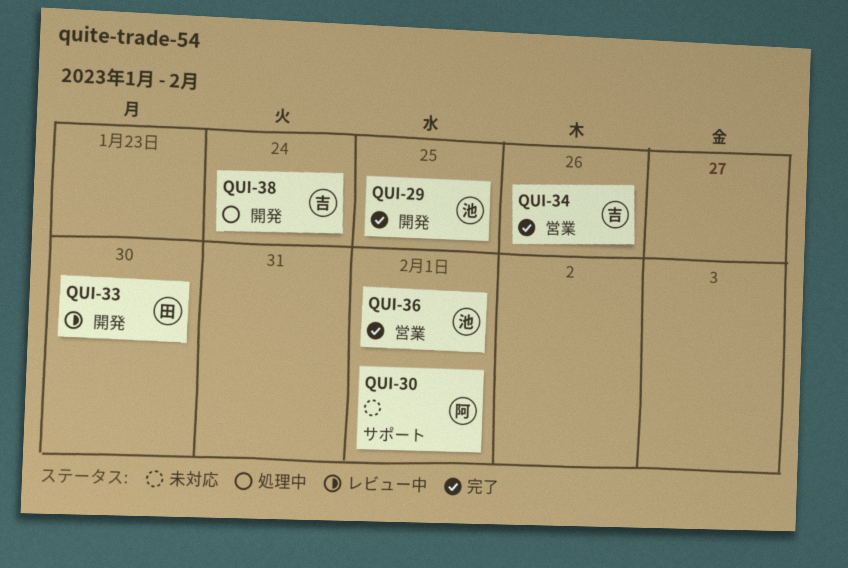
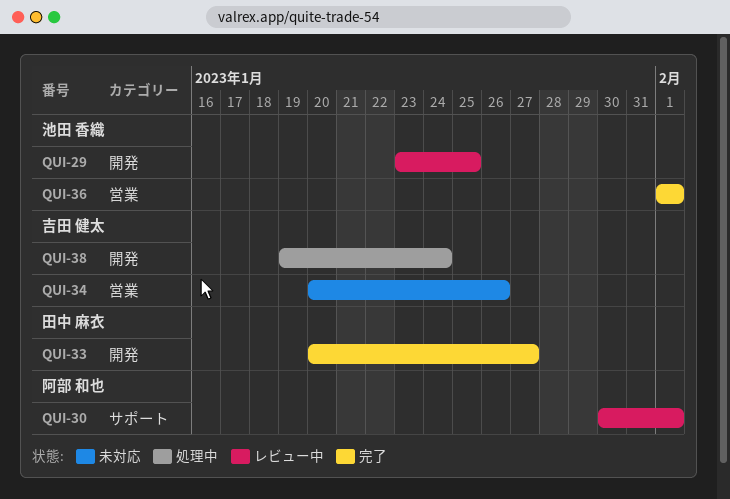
QUI-29, status: 完了 -> レビュー中
QUI-30, status: 未対応 -> レビュー中
QUI-33, status: レビュー中 -> 完了
QUI-33, due: Jan 30 -> Jan 27
QUI-34, status: 完了 -> 未対応

